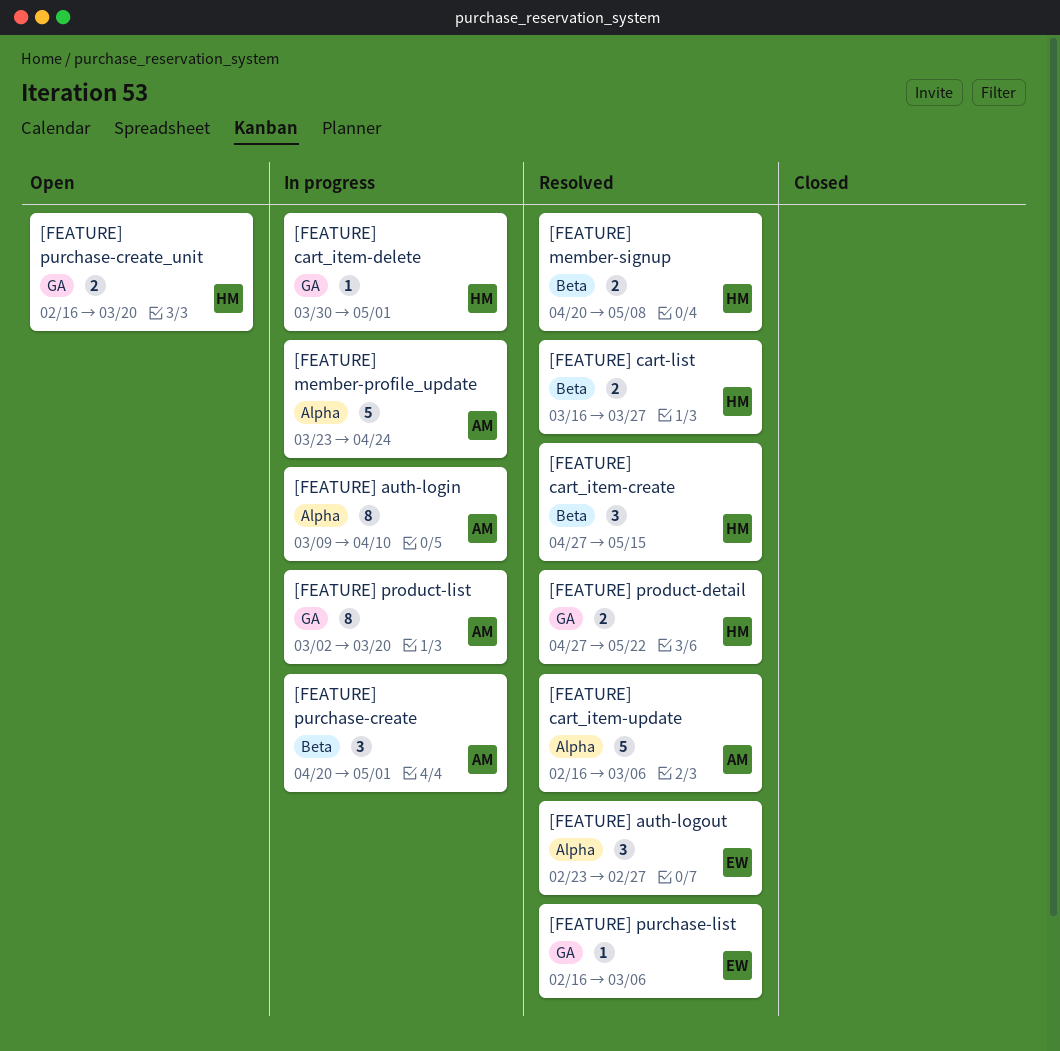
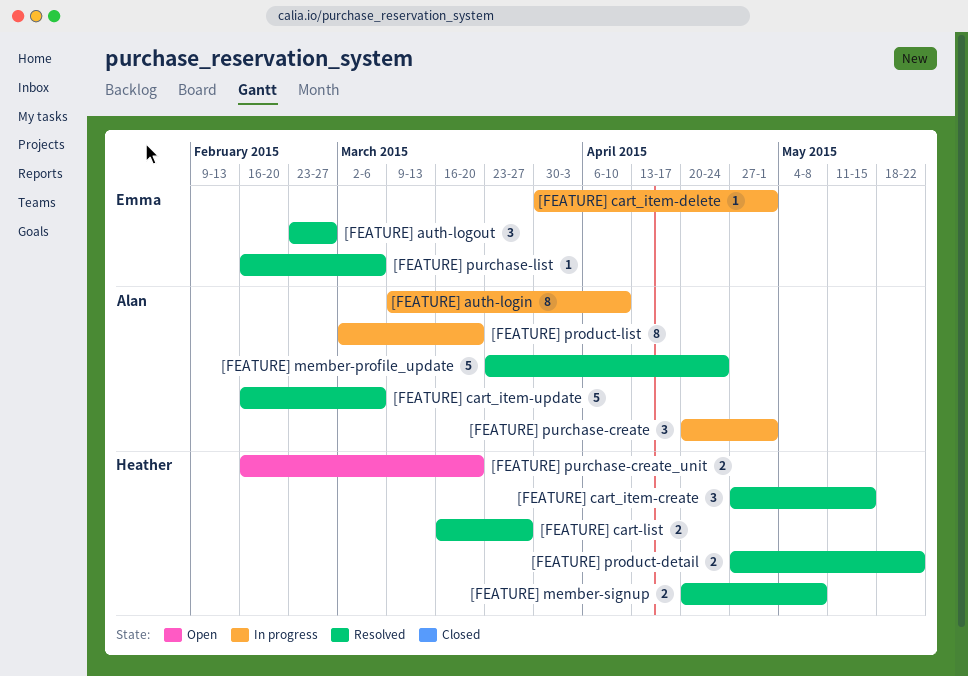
[FEATURE] cart_item-delete, owner: Heather -> Emma
[FEATURE] member-profile_update, status: In progress -> Resolved

